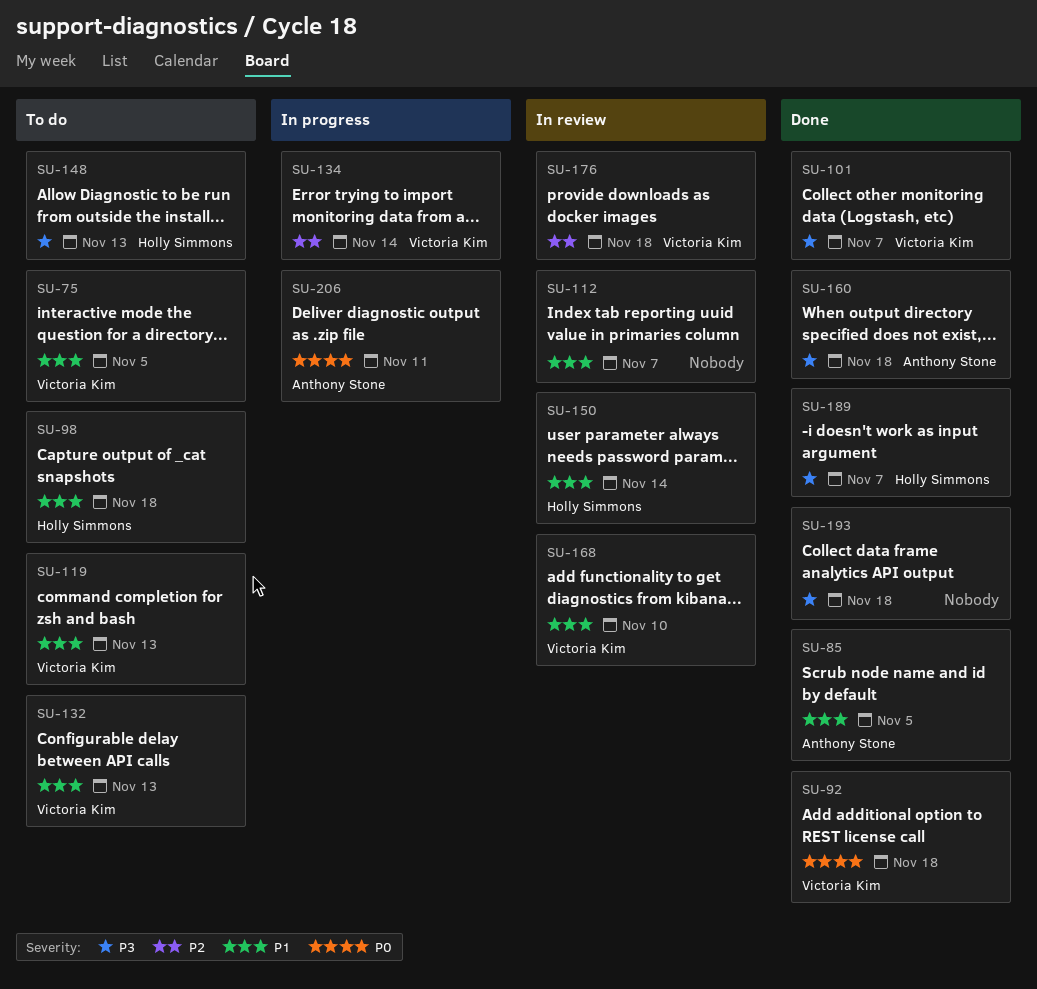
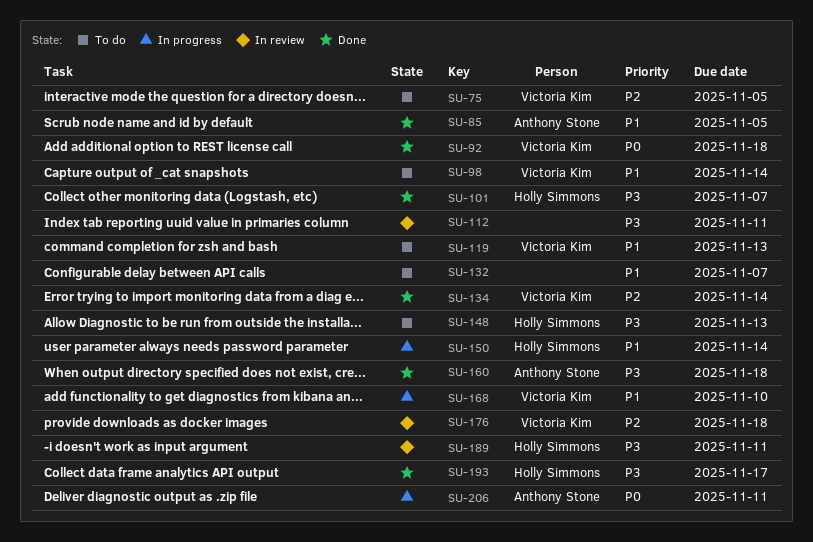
SU-75, priority: P1 -> P2
SU-98, owner: Holly Simmons -> Victoria Kim
SU-98, due: Nov 18 -> Nov 14
SU-101, owner: Victoria Kim -> Holly Simmons
SU-112, priority: P1 -> P3
SU-112, due: Nov 7 -> Nov 11
SU-132, owner: Victoria Kim -> none
SU-132, due: Nov 13 -> Nov 7
SU-134, status: In progress -> Done
SU-150, status: In review -> In progress
SU-168, status: In review -> In progress
SU-189, status: Done -> In review
SU-189, due: Nov 7 -> Nov 11
SU-193, owner: none -> Holly Simmons
SU-193, due: Nov 18 -> Nov 17

